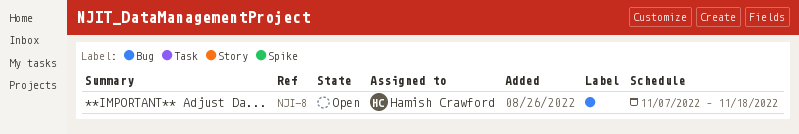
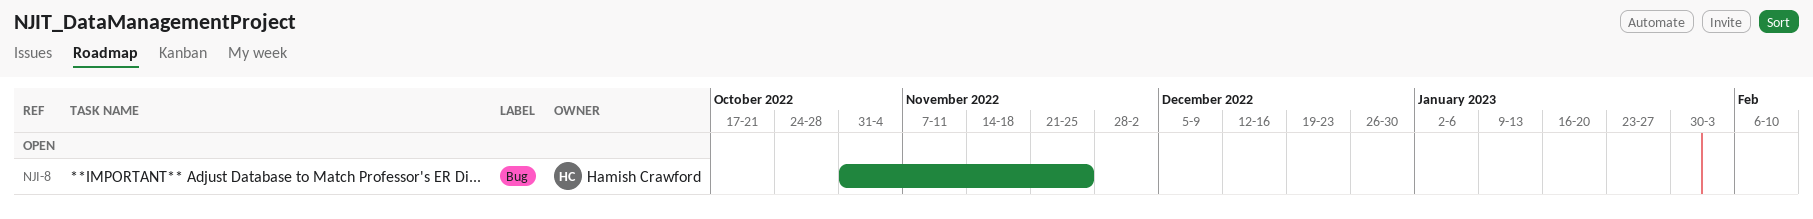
NJI-8, start: Nov 7 -> Oct 31
NJI-8, due: Nov 18 -> Nov 25

